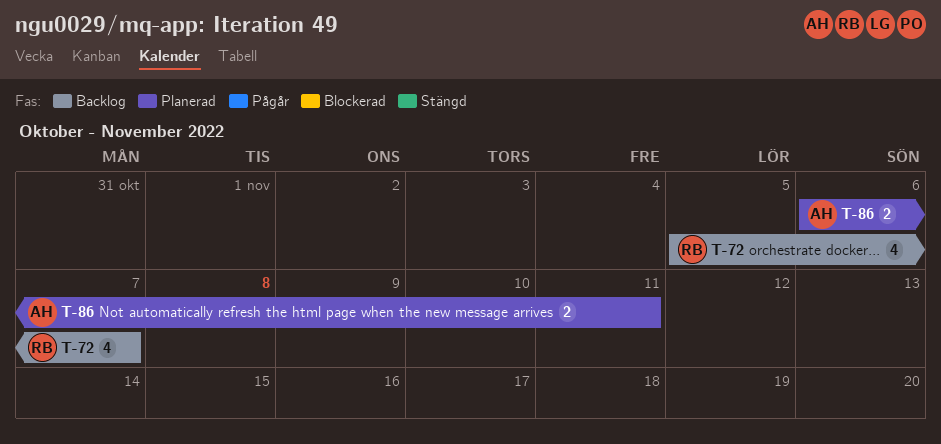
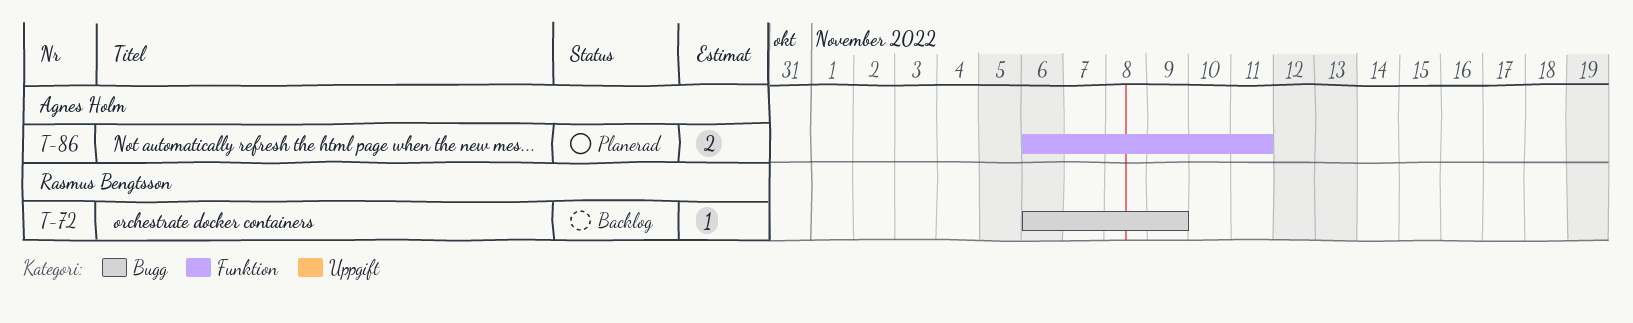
T-72, estimate: 4 -> 1
T-72, start: Nov 5 -> Nov 6
T-72, due: Nov 7 -> Nov 9

